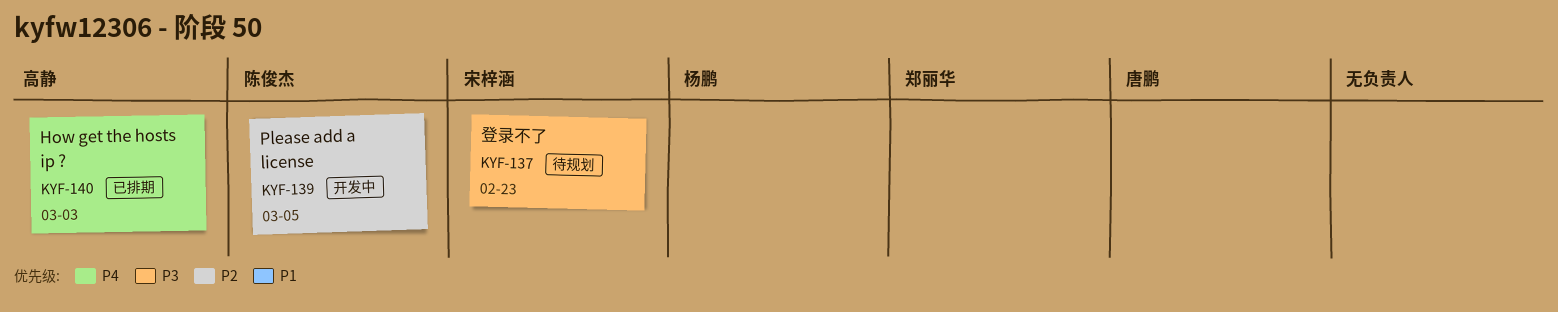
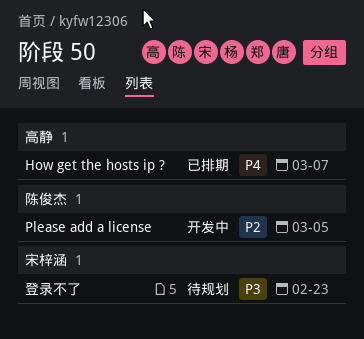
How get the hosts ip ?, due: Mar 3 -> Mar 7

